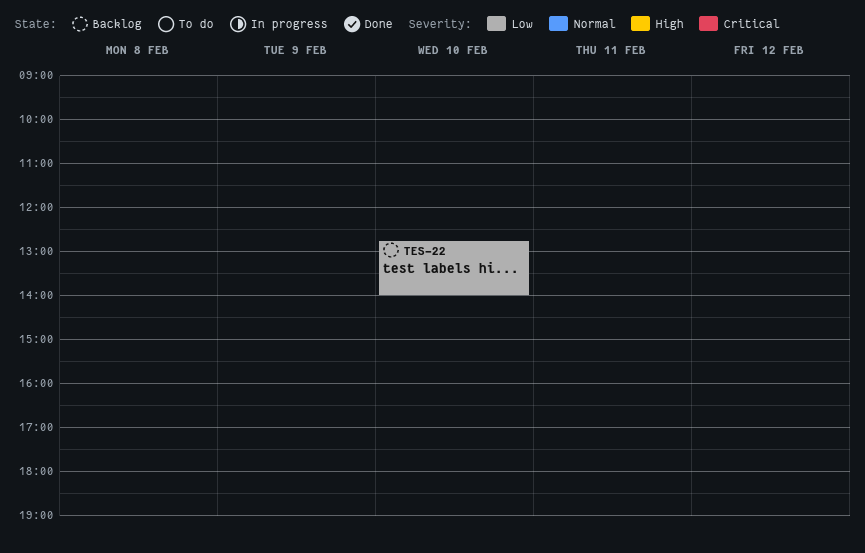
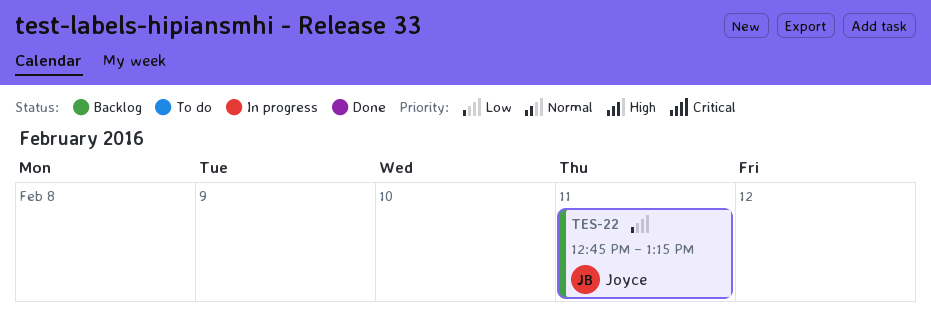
TES-22, day: Feb 10 -> Feb 11
TES-22, ends: 14:00 -> 13:15

